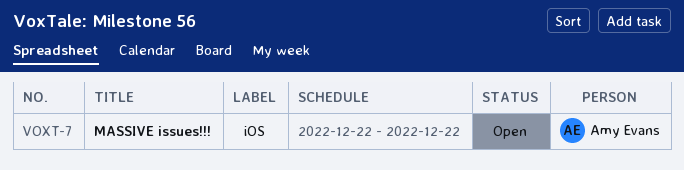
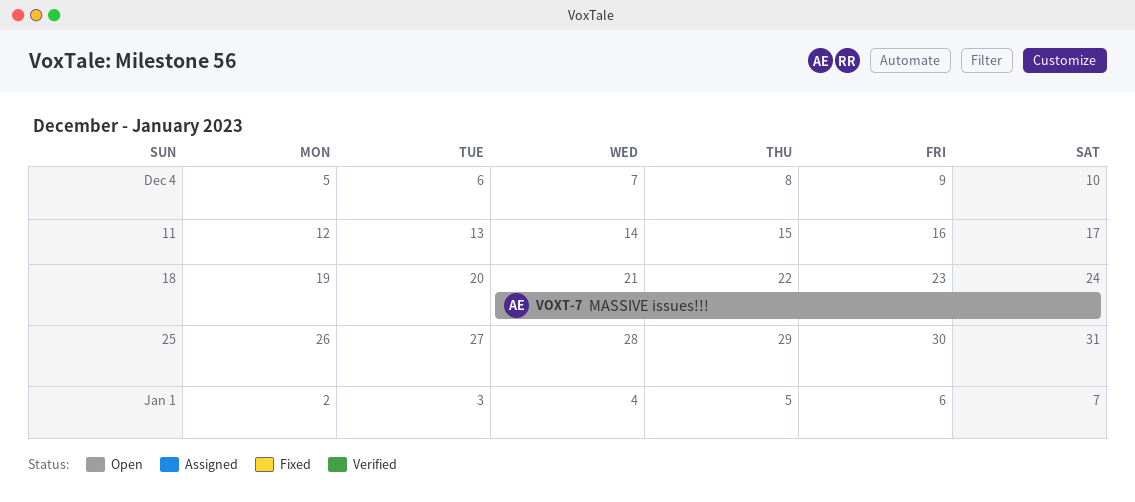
VOXT-7, start: Dec 22 -> Dec 21
VOXT-7, due: Dec 22 -> Dec 24

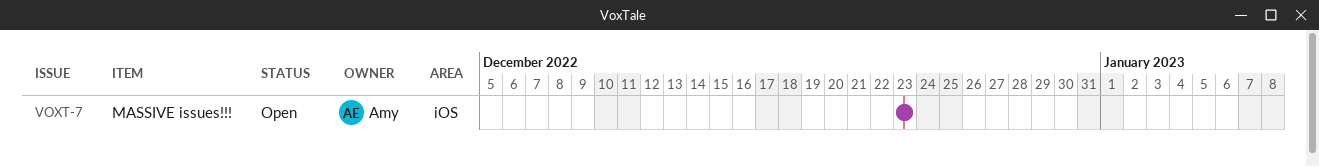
VOXT-7, start: Dec 21 -> Dec 23
VOXT-7, due: Dec 24 -> Dec 23

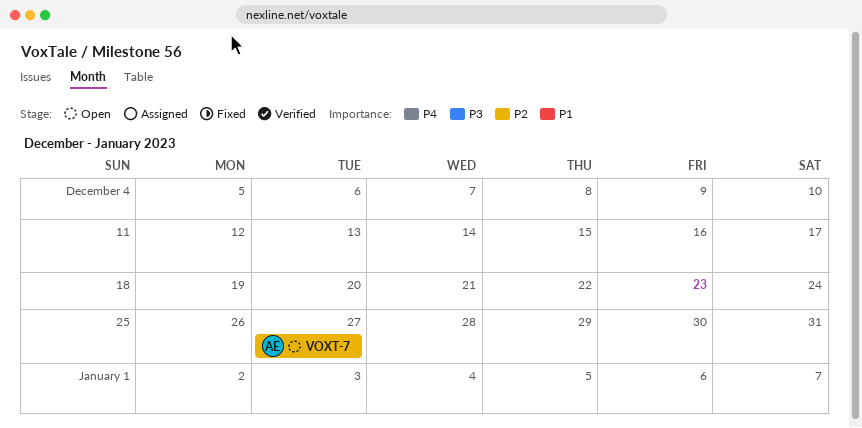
VOXT-7, start: Dec 23 -> Dec 27
VOXT-7, due: Dec 23 -> Dec 27

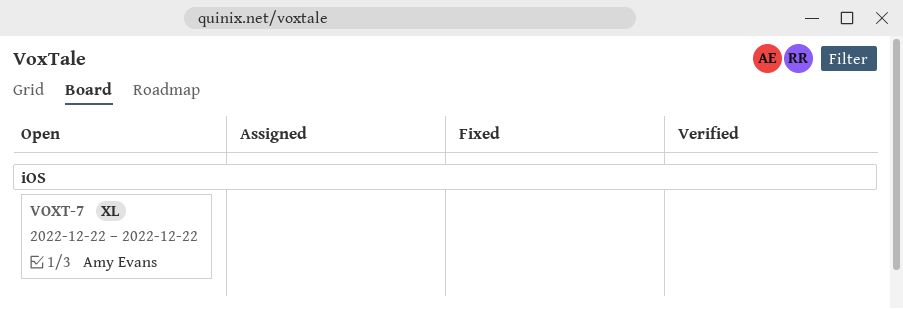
VOXT-7, start: Dec 27 -> Dec 22
VOXT-7, due: Dec 27 -> Dec 22

